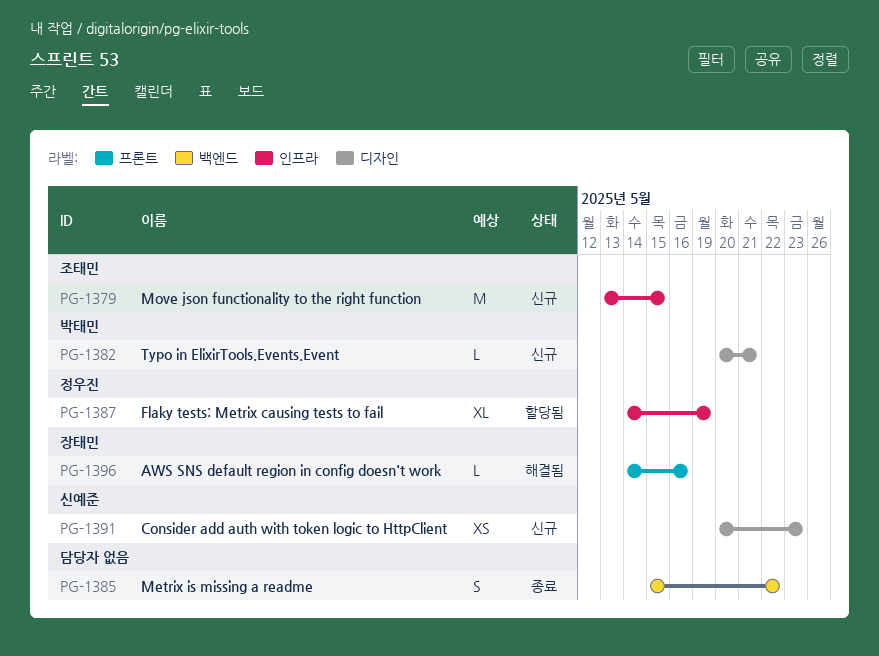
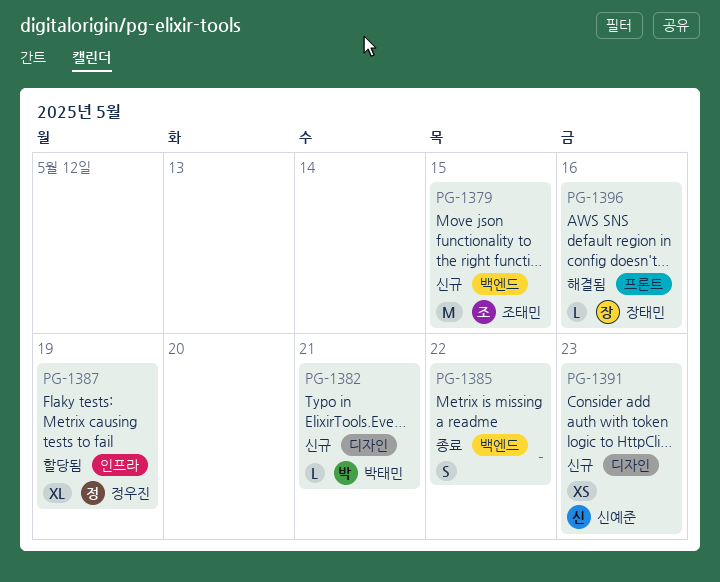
PG-1379, label: 인프라 -> 백엔드

